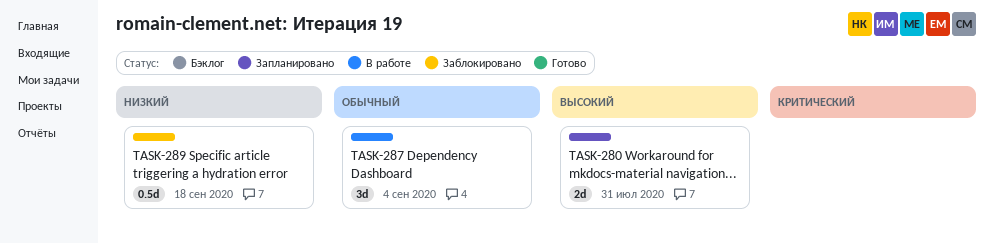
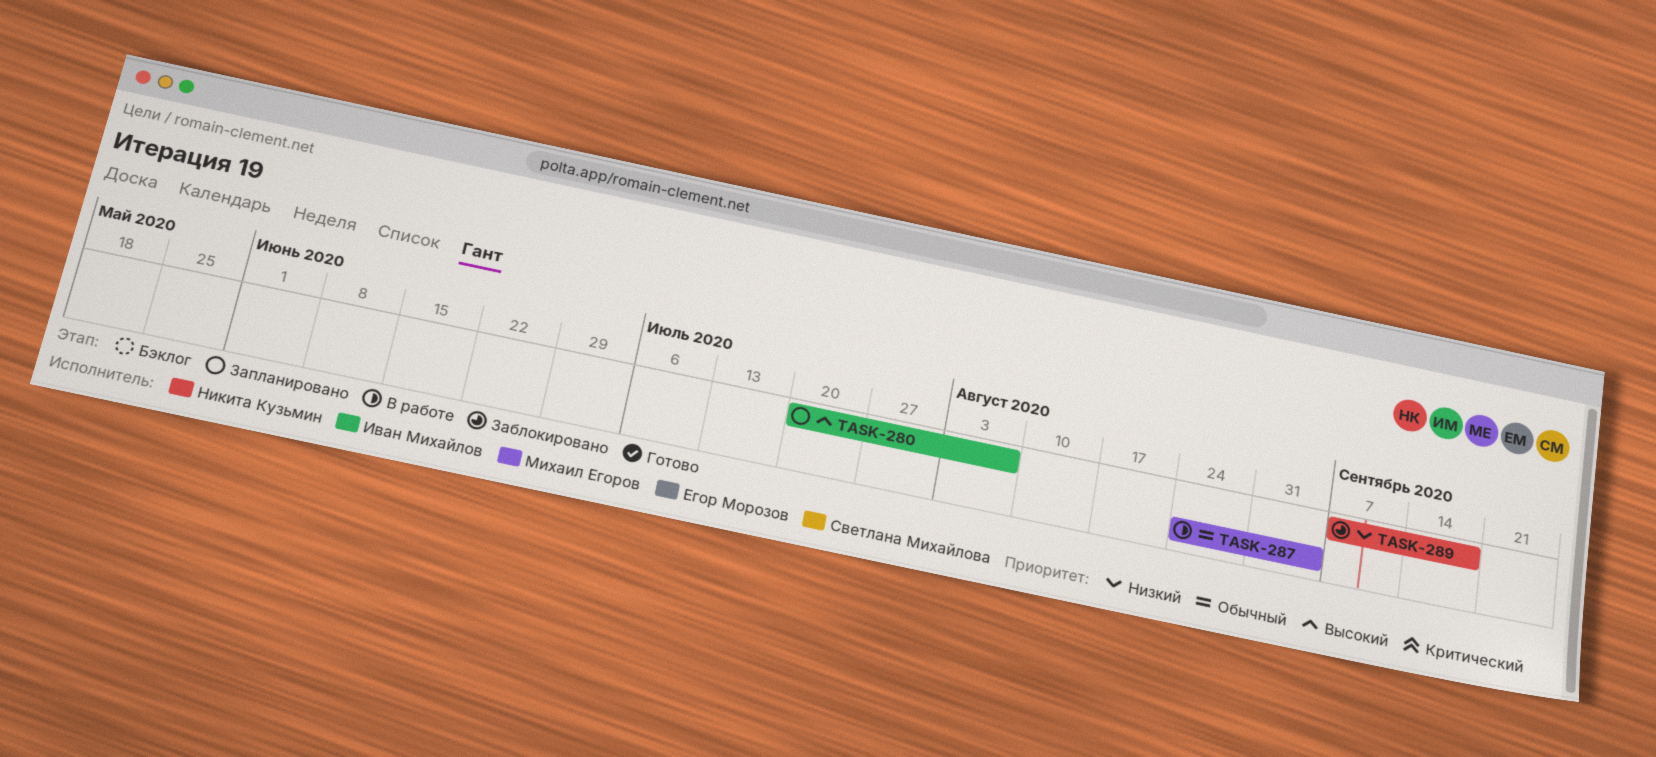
TASK-280, due: Jul 31 -> Aug 7

